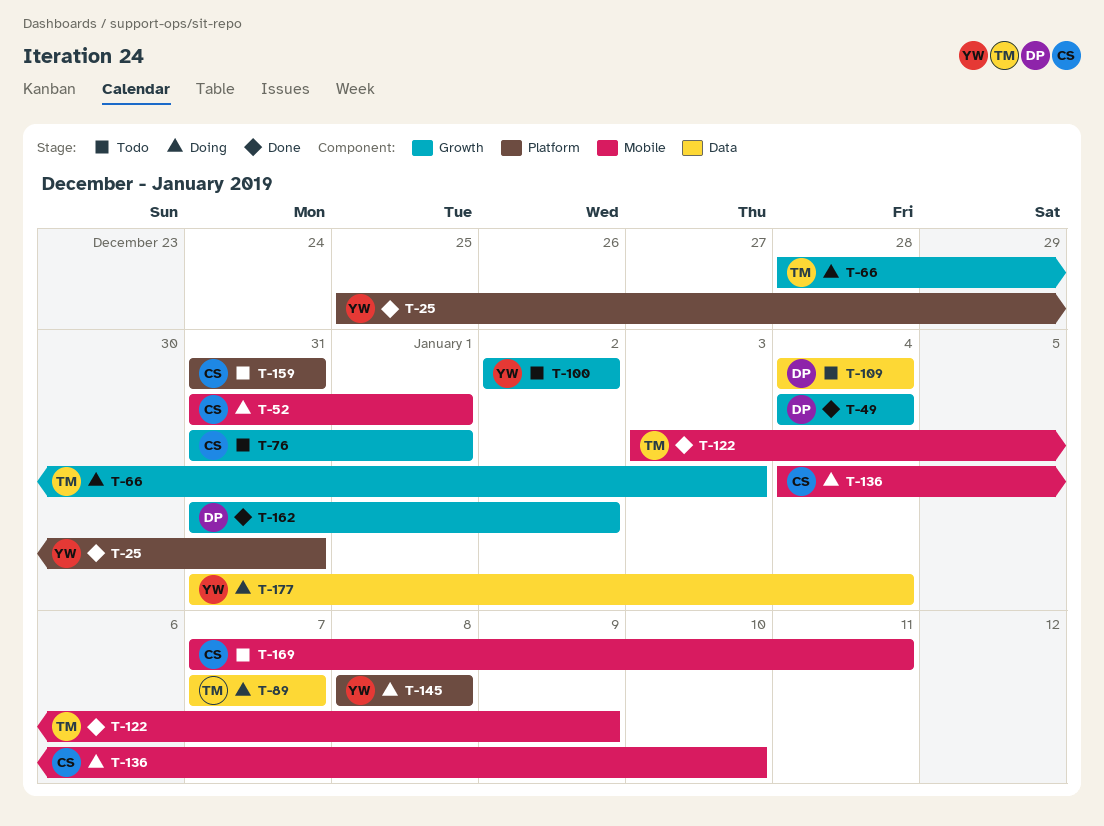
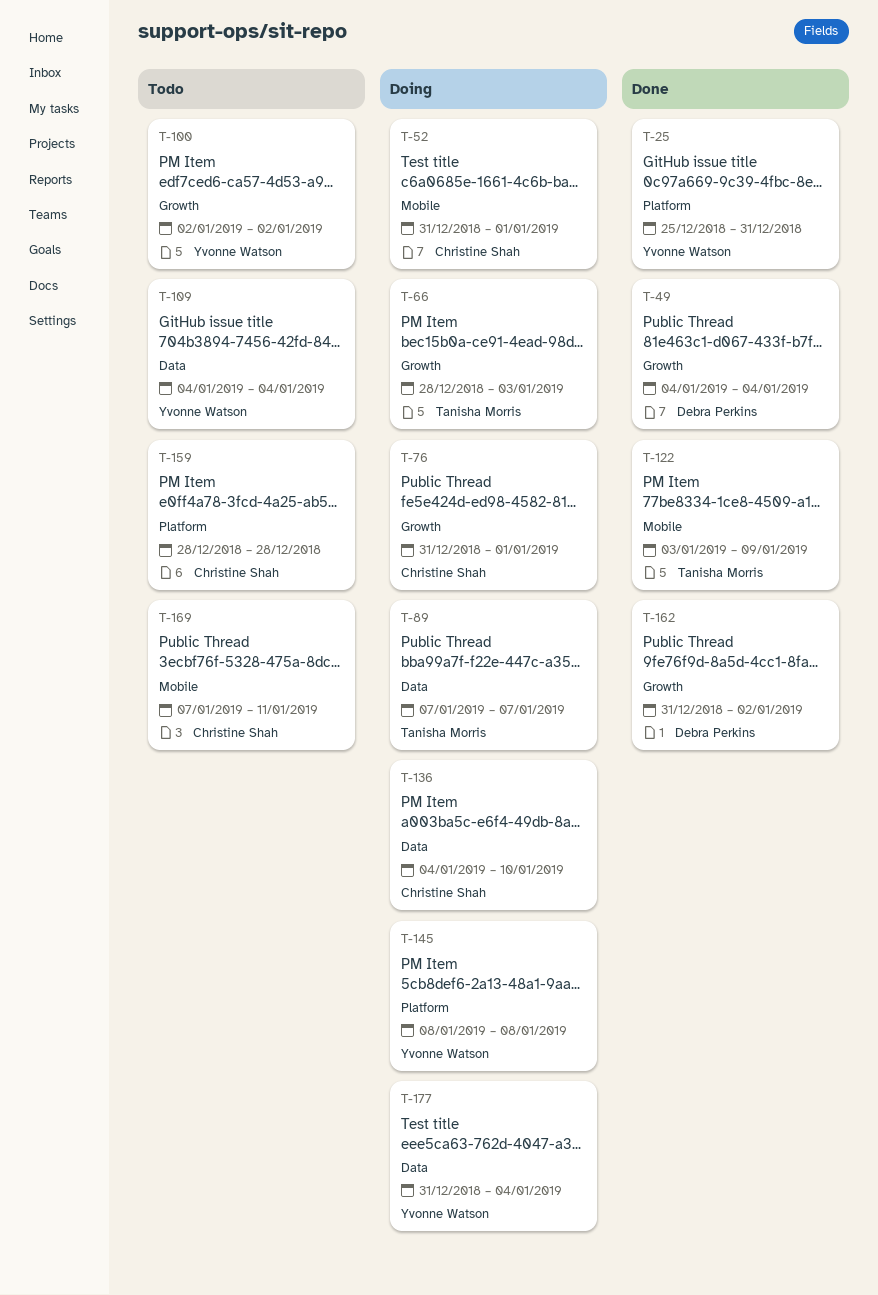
T-76, status: Todo -> Doing
T-109, owner: Debra Perkins -> Yvonne Watson
T-136, label: Mobile -> Data
T-159, start: Dec 31 -> Dec 28
T-159, due: Dec 31 -> Dec 28

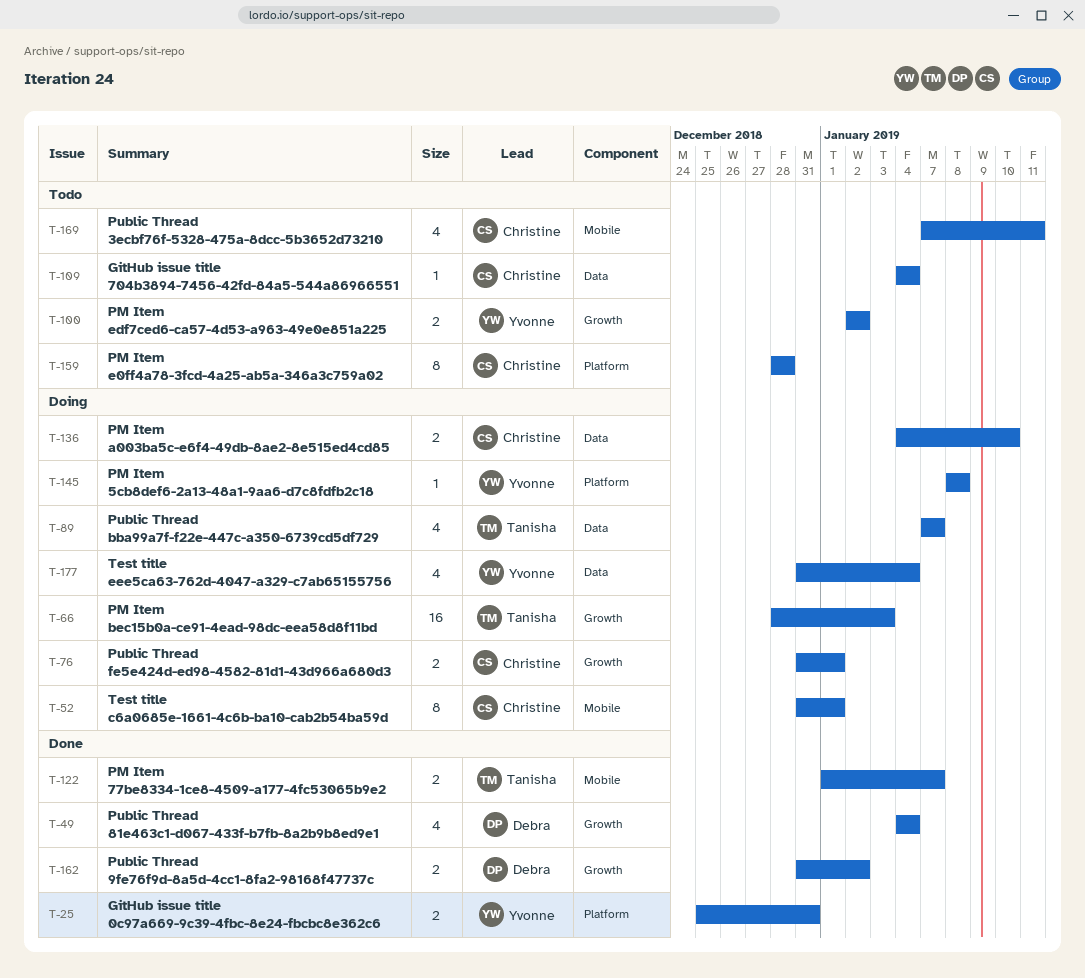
T-109, owner: Yvonne Watson -> Christine Shah
T-122, start: Jan 3 -> Jan 1
T-122, due: Jan 9 -> Jan 7

